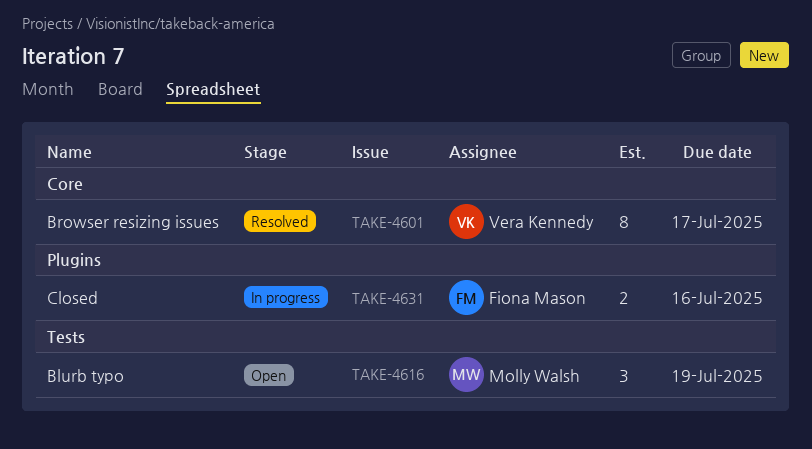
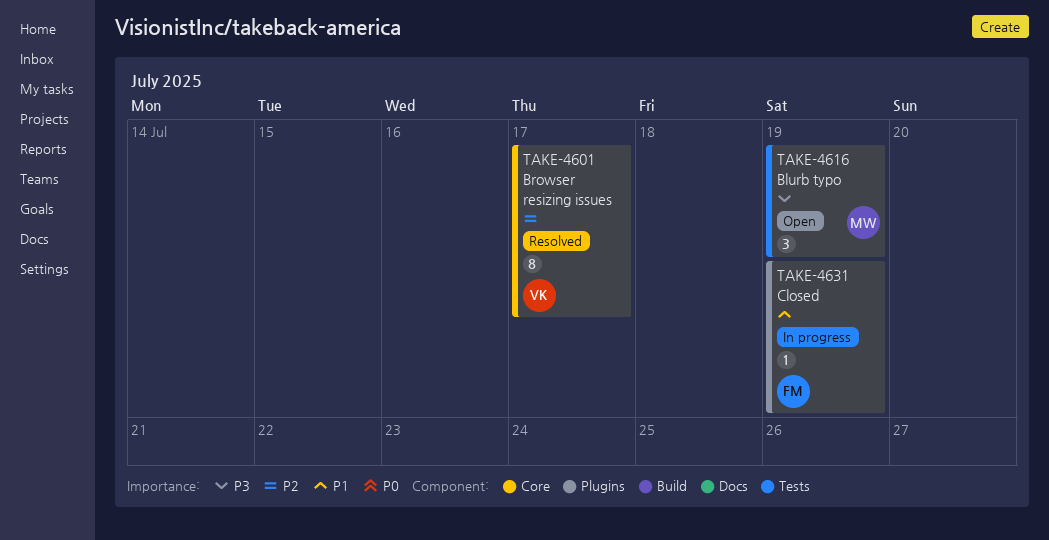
TAKE-4631, estimate: 2 -> 1
TAKE-4631, due: Jul 16 -> Jul 19

